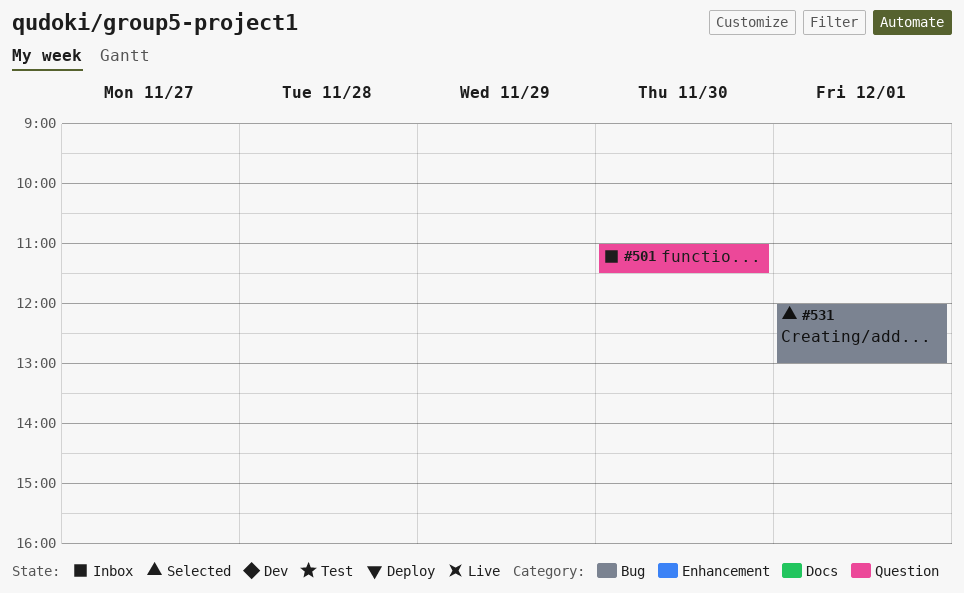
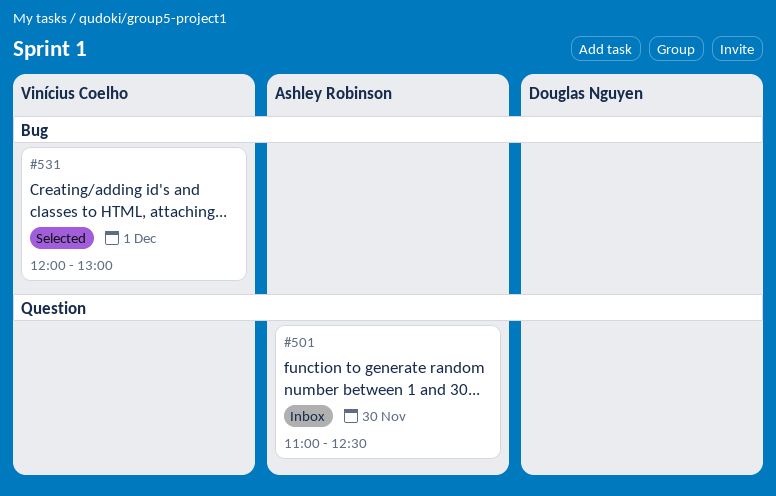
#501, ends: 11:30 -> 12:30

